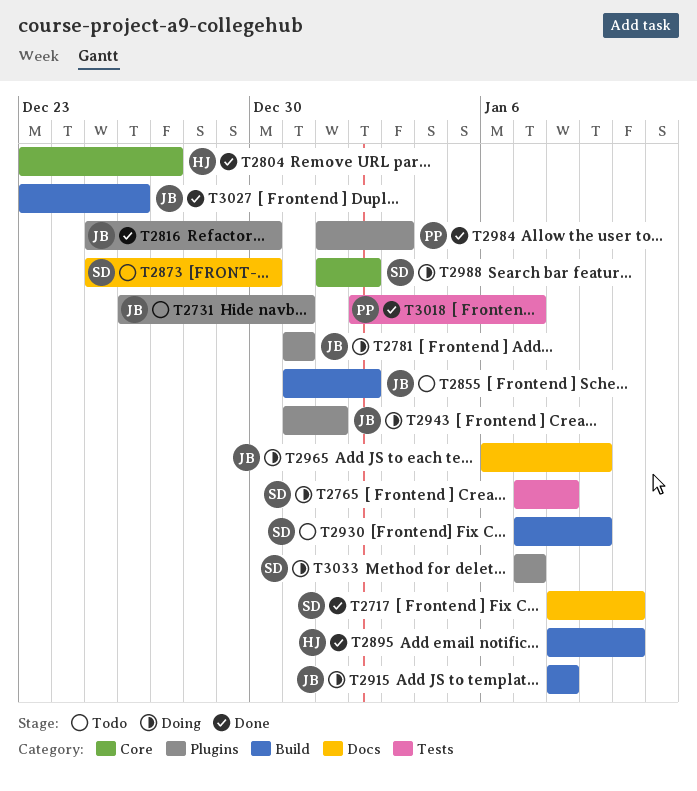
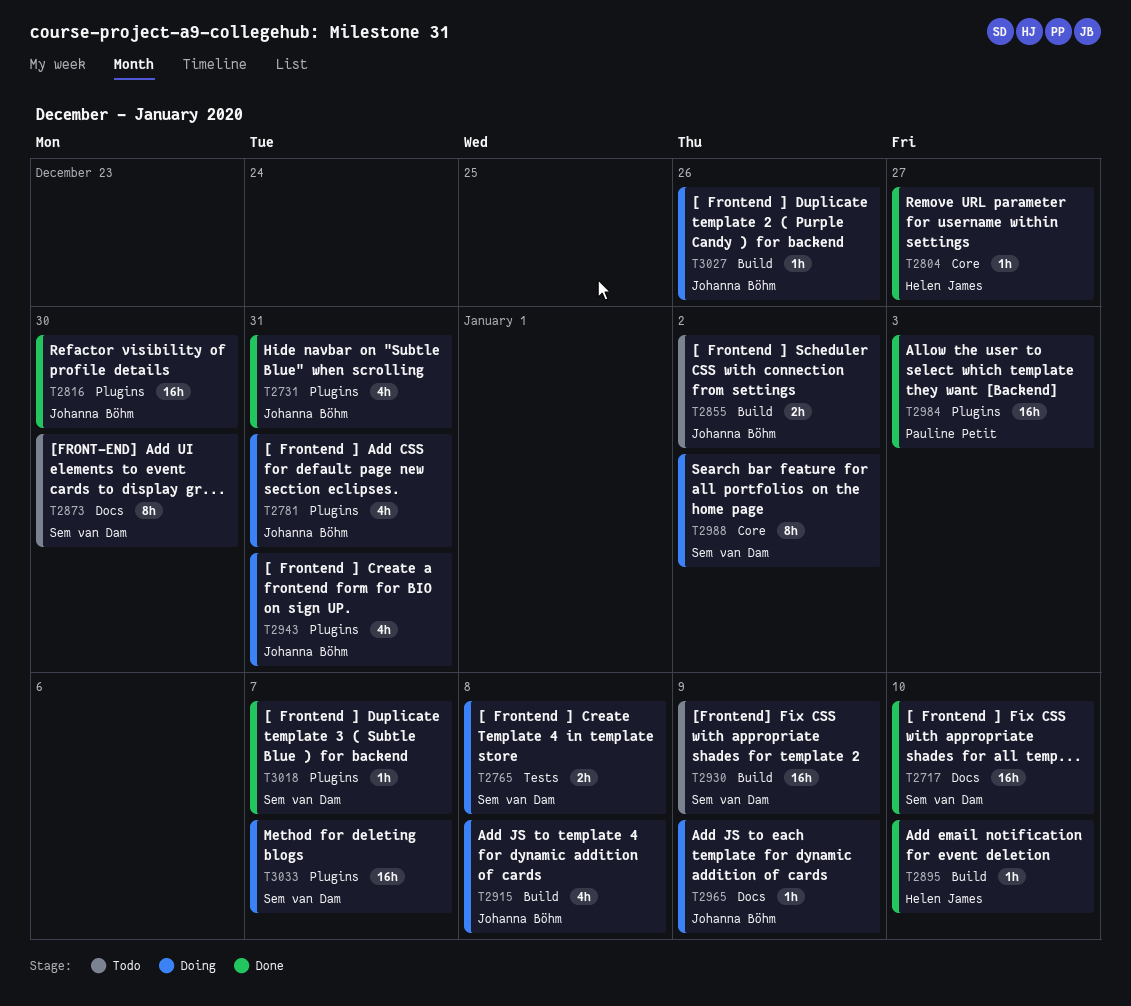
T2731, status: Todo -> Done
T2943, due: Jan 1 -> Dec 31
T3018, owner: Pauline Petit -> Sem van Dam
T3018, label: Tests -> Plugins
T3027, status: Done -> Doing

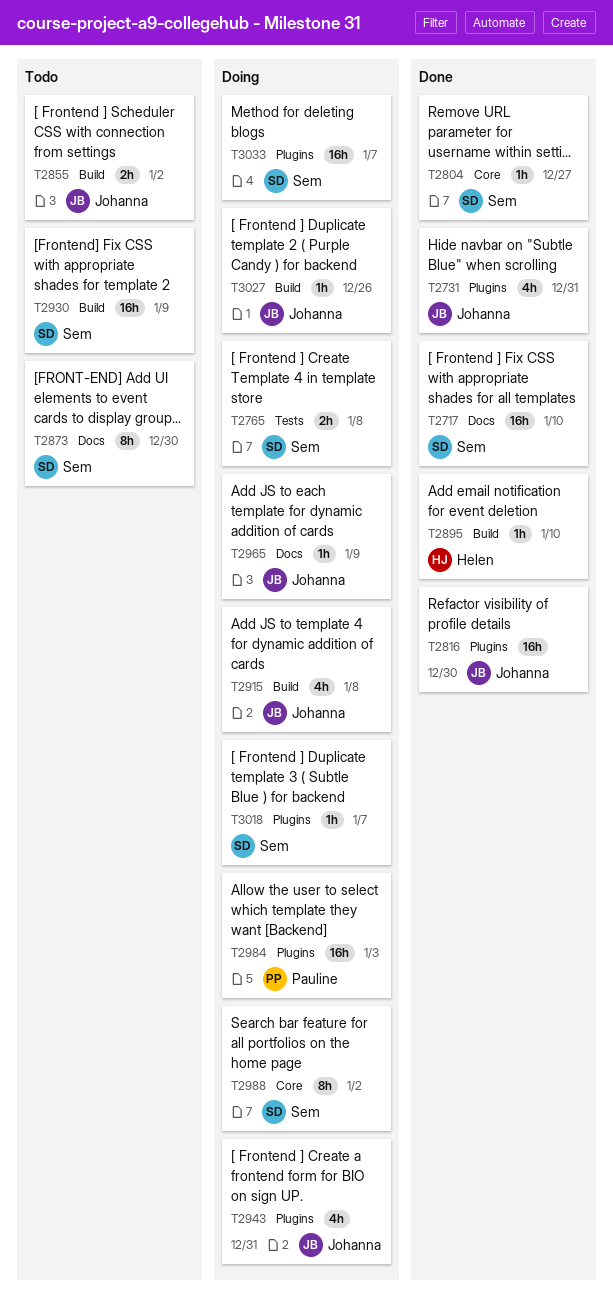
T2781: present -> none
T2804, owner: Helen James -> Sem van Dam
T2984, status: Done -> Doing
T3018, status: Done -> Doing

